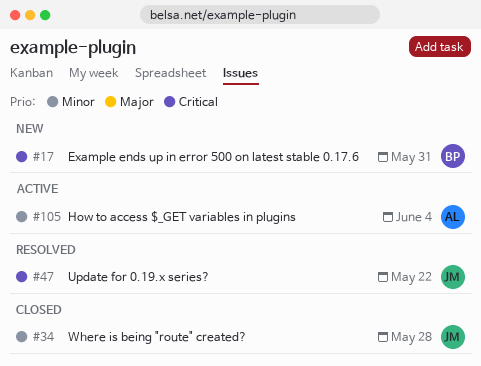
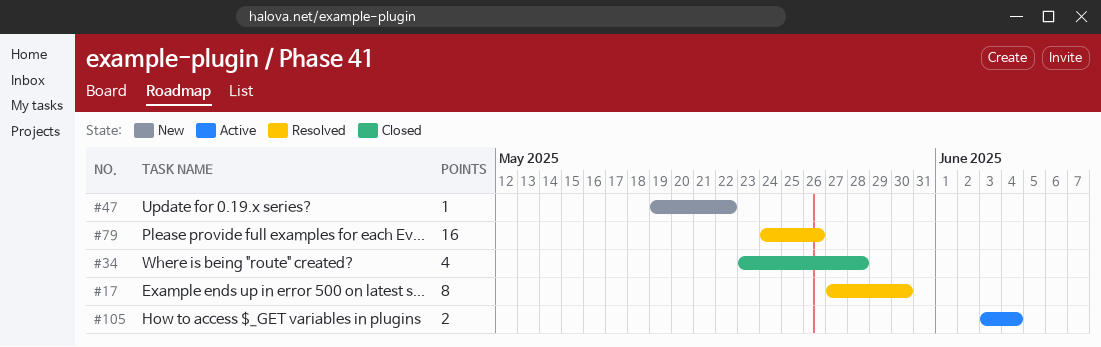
#17, status: New -> Resolved
#17, due: May 31 -> May 30
#47, status: Resolved -> New
#79: none -> present

